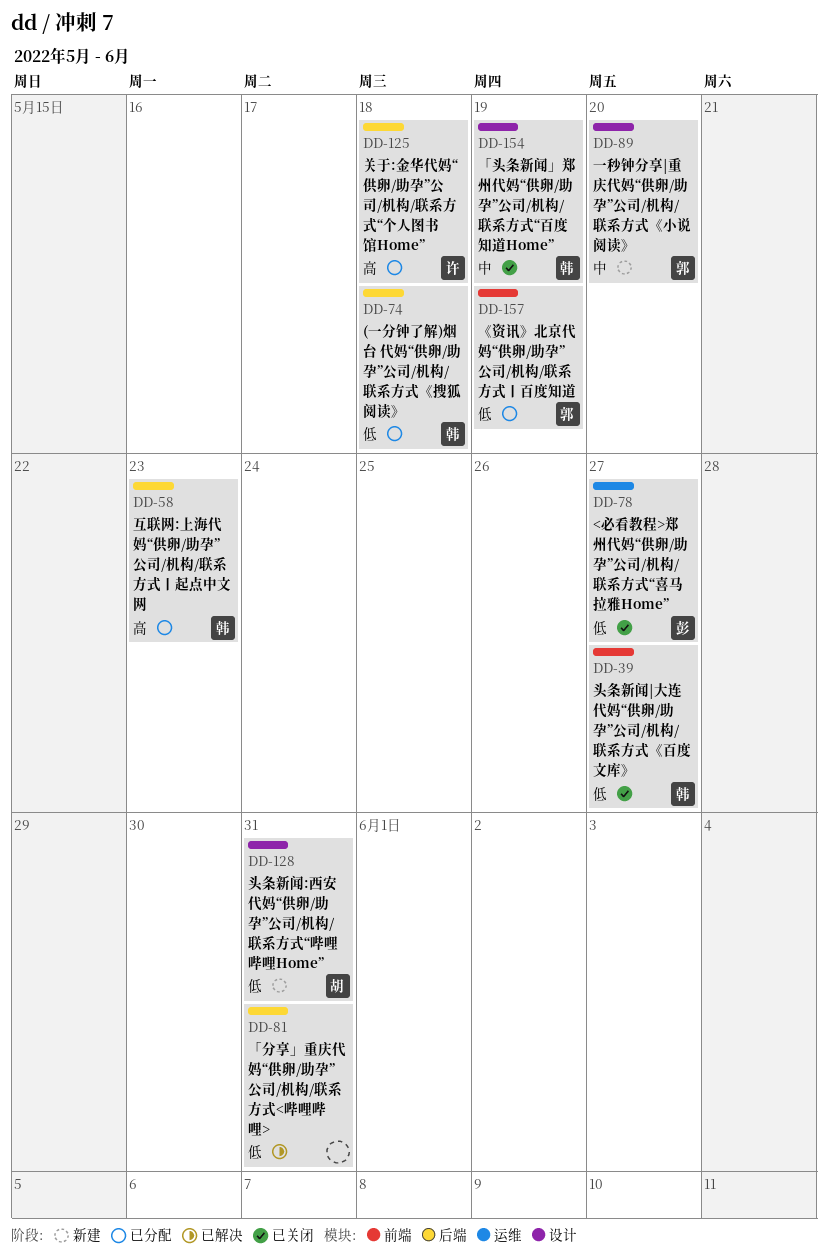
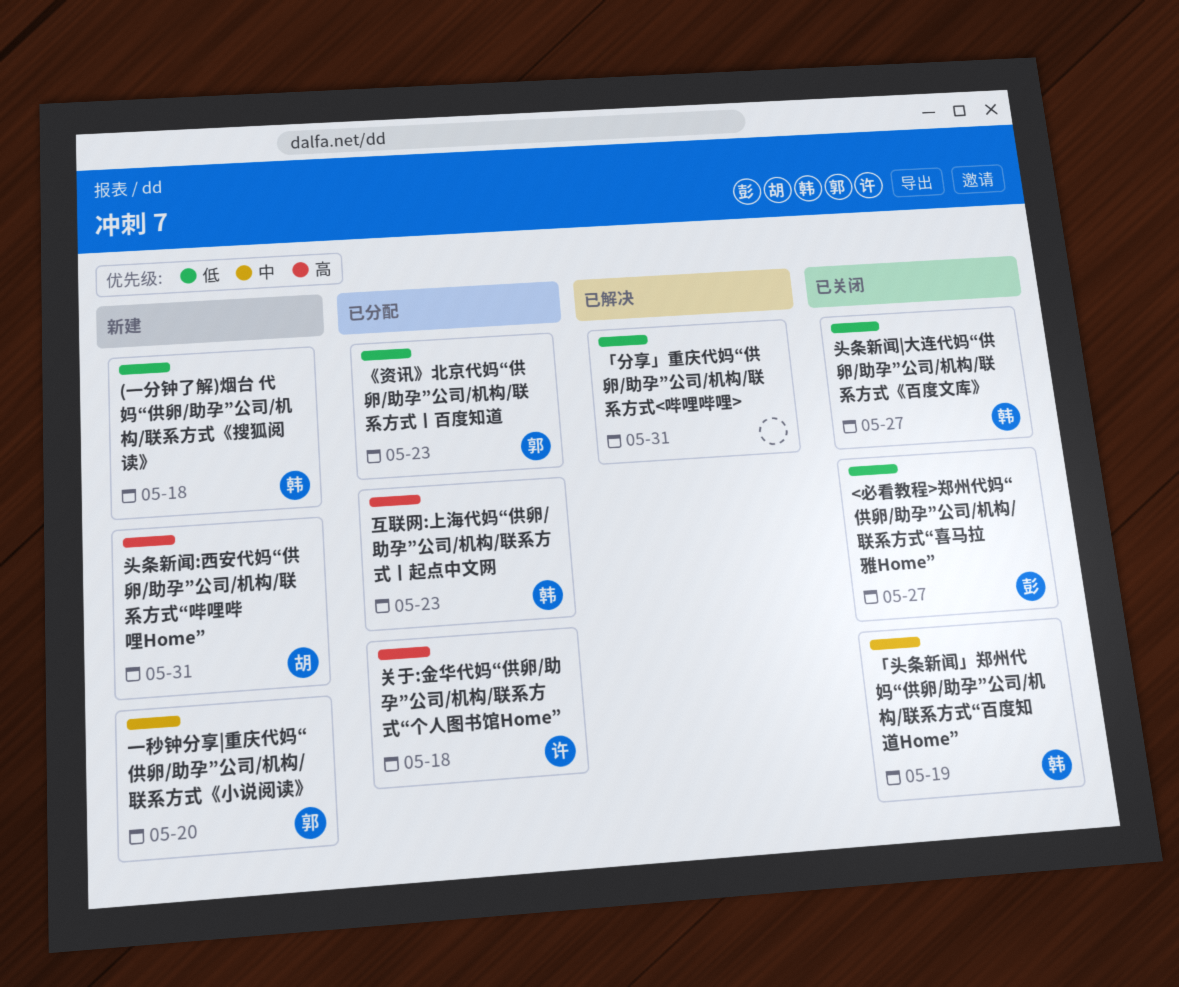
(一分钟了解)烟台 代妈“供卵/助孕”公司/机构/联系方式《搜狐阅读》, status: 已分配 -> 新建
《资讯》北京代妈“供卵/助孕”公司/机构/联系方式丨百度知道, due: May 19 -> May 23
头条新闻:西安代妈“供卵/助孕”公司/机构/联系方式“哔哩哔哩Home”, priority: 低 -> 高

